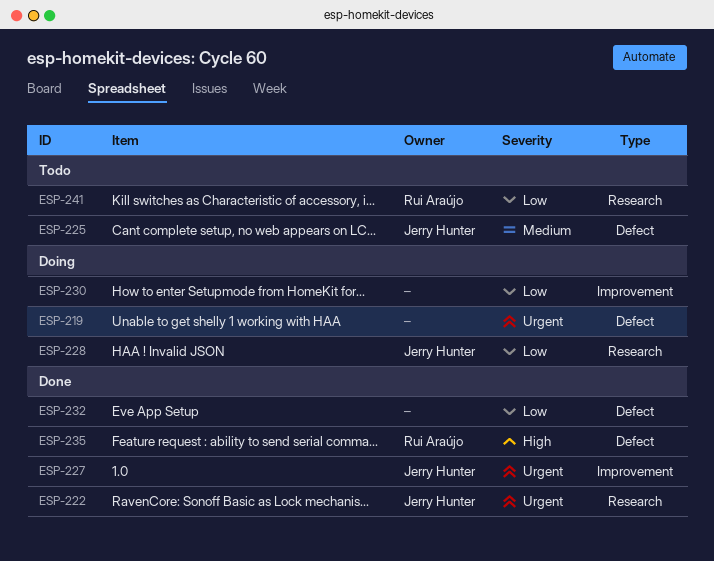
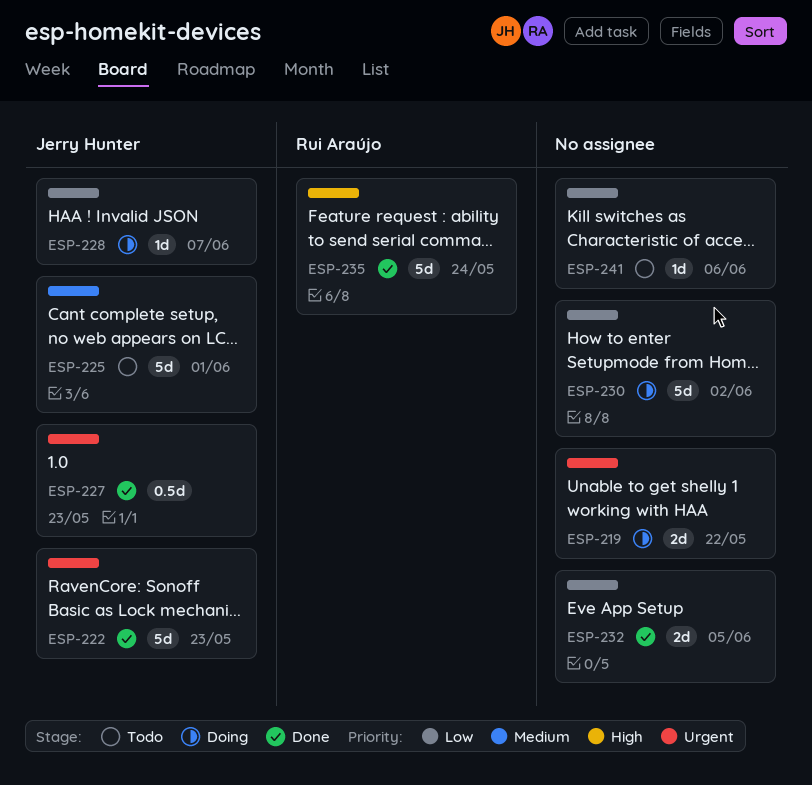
ESP-241, owner: Rui Araújo -> none

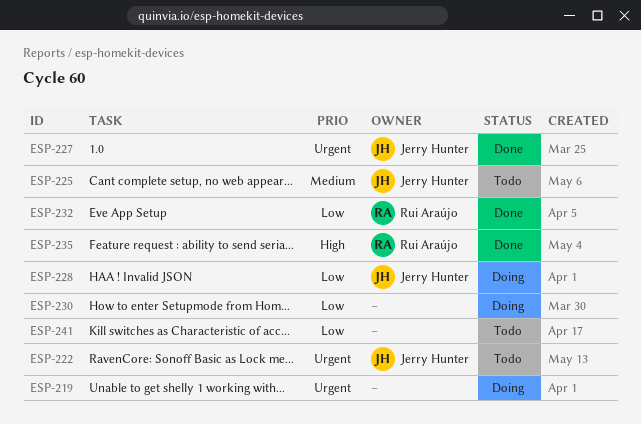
ESP-222, status: Done -> Todo
ESP-232, owner: none -> Rui Araújo

